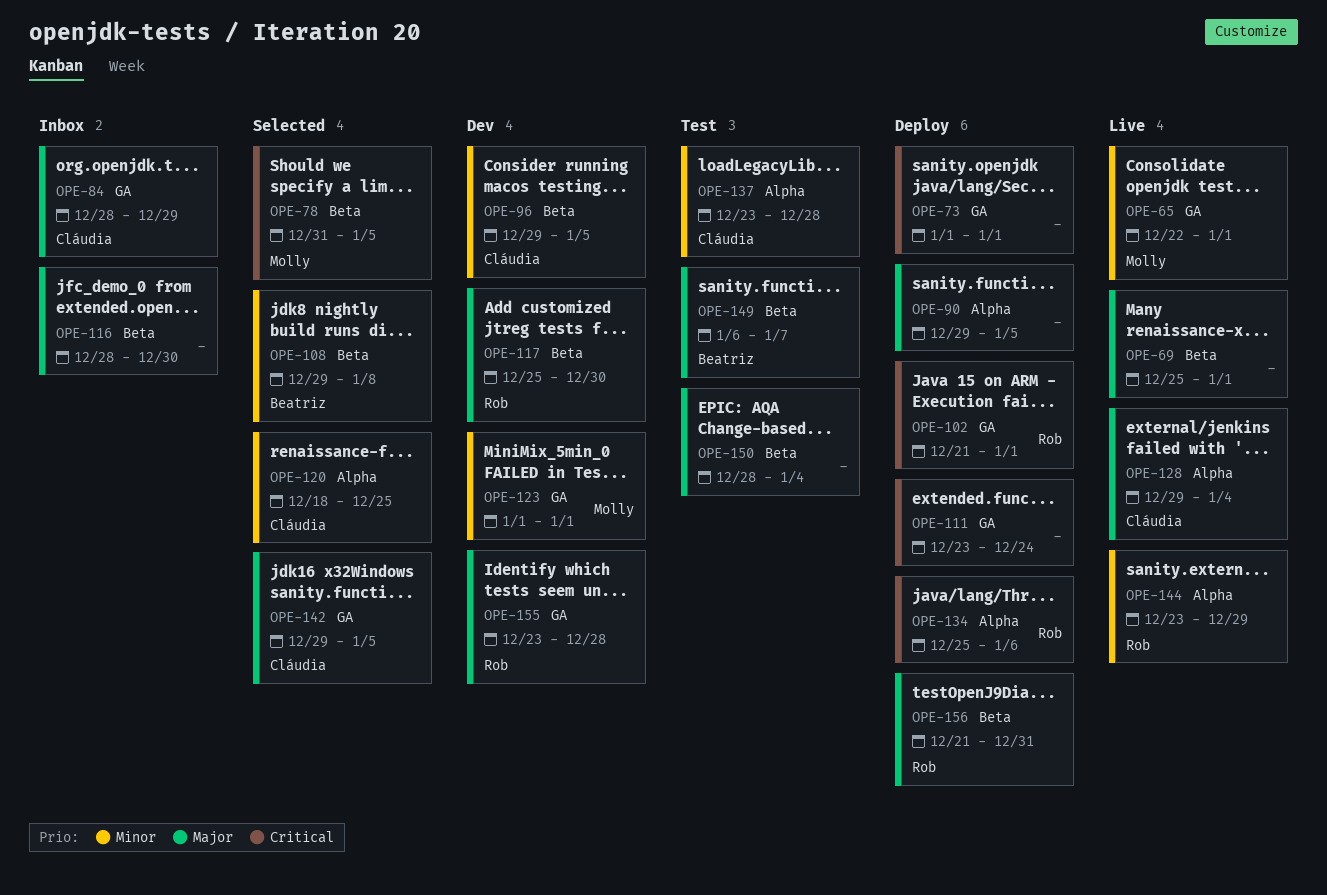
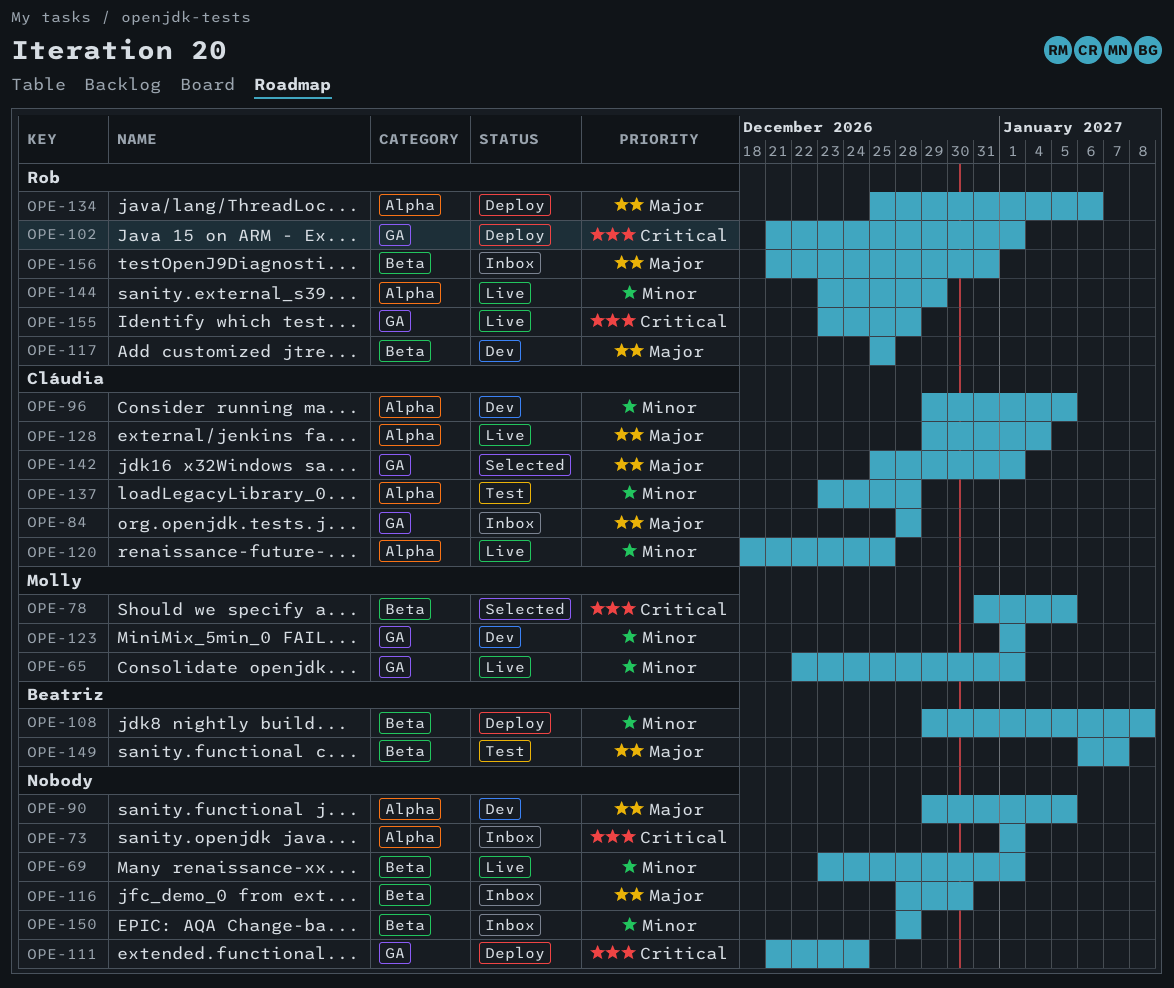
OPE-69, priority: Major -> Minor
OPE-69, start: Dec 25 -> Dec 23
OPE-73, status: Deploy -> Inbox
OPE-73, label: GA -> Alpha
OPE-84, due: Dec 29 -> Dec 28
OPE-90, status: Deploy -> Dev
OPE-96, label: Beta -> Alpha
OPE-108, status: Selected -> Deploy
OPE-111, start: Dec 23 -> Dec 21
OPE-117, due: Dec 30 -> Dec 25
OPE-120, status: Selected -> Live
OPE-134, priority: Critical -> Major
OPE-142, start: Dec 29 -> Dec 25
OPE-142, due: Jan 5 -> Jan 1
OPE-150, status: Test -> Inbox
OPE-150, priority: Major -> Minor
OPE-150, due: Jan 4 -> Dec 28
OPE-155, status: Dev -> Live
OPE-155, priority: Major -> Critical
OPE-156, status: Deploy -> Inbox

